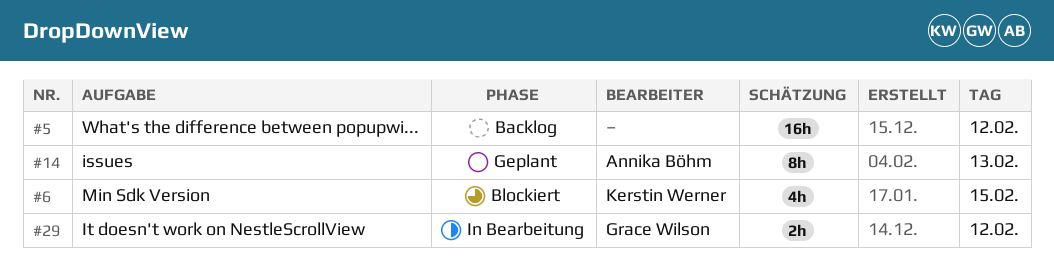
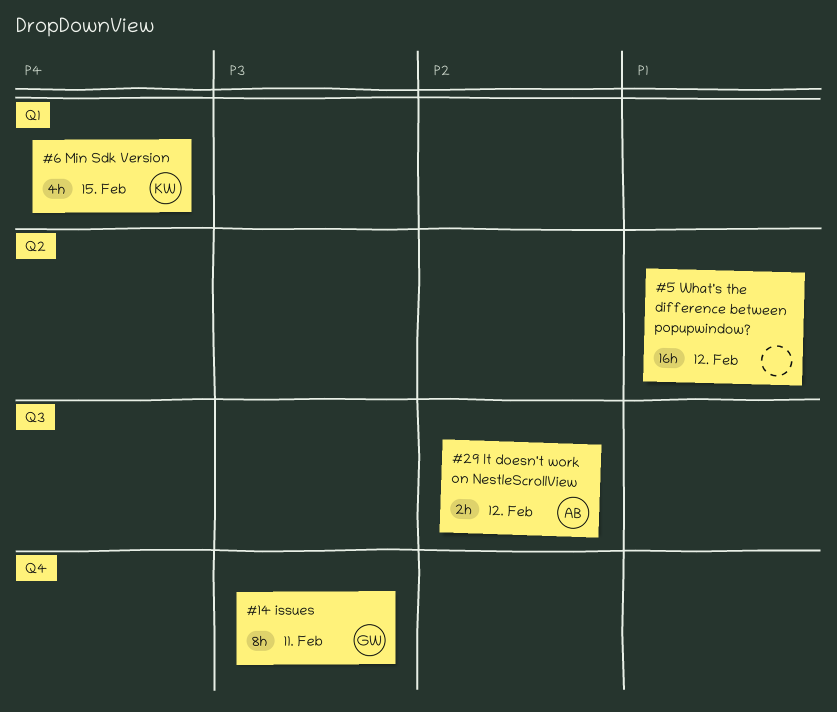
#14, owner: Annika Böhm -> Grace Wilson
#14, day: Feb 13 -> Feb 11
#29, owner: Grace Wilson -> Annika Böhm

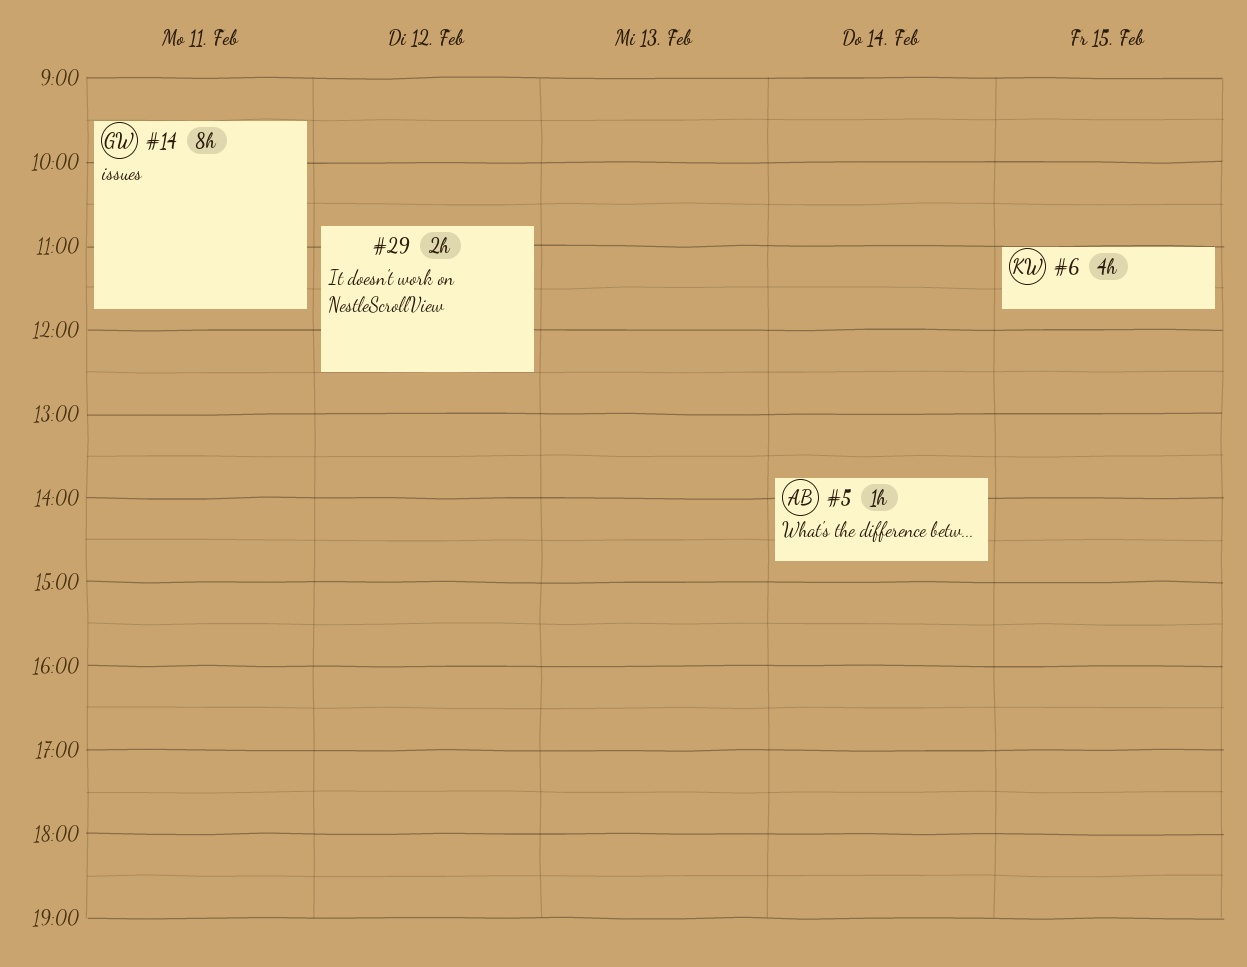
#5, owner: none -> AB
#5, estimate: 16h -> 1h
#5, day: Feb 12 -> Feb 14
#29, owner: AB -> none

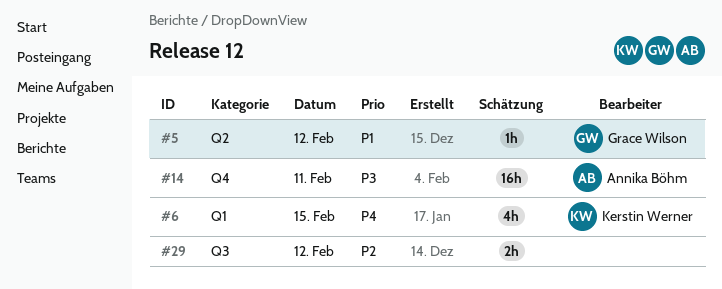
#5, owner: Annika Böhm -> Grace Wilson
#5, day: Feb 14 -> Feb 12
#14, owner: Grace Wilson -> Annika Böhm
#14, estimate: 8h -> 16h

